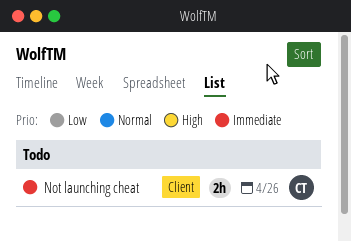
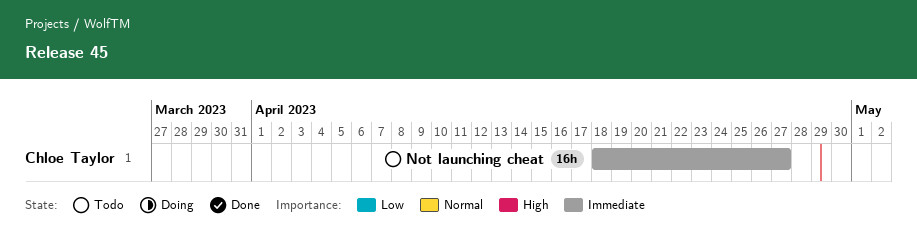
Not launching cheat, estimate: 2h -> 16h
Not launching cheat, due: Apr 26 -> Apr 27

